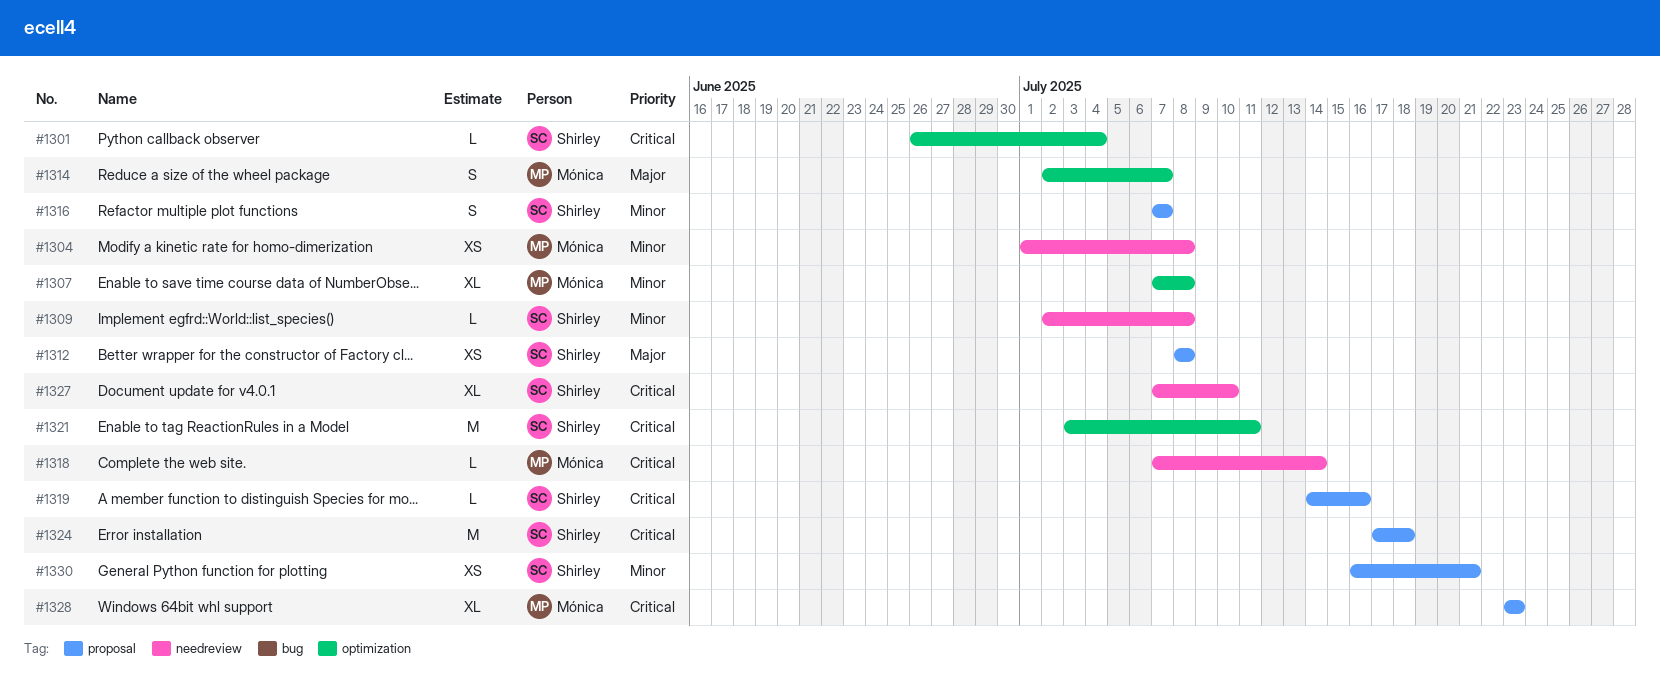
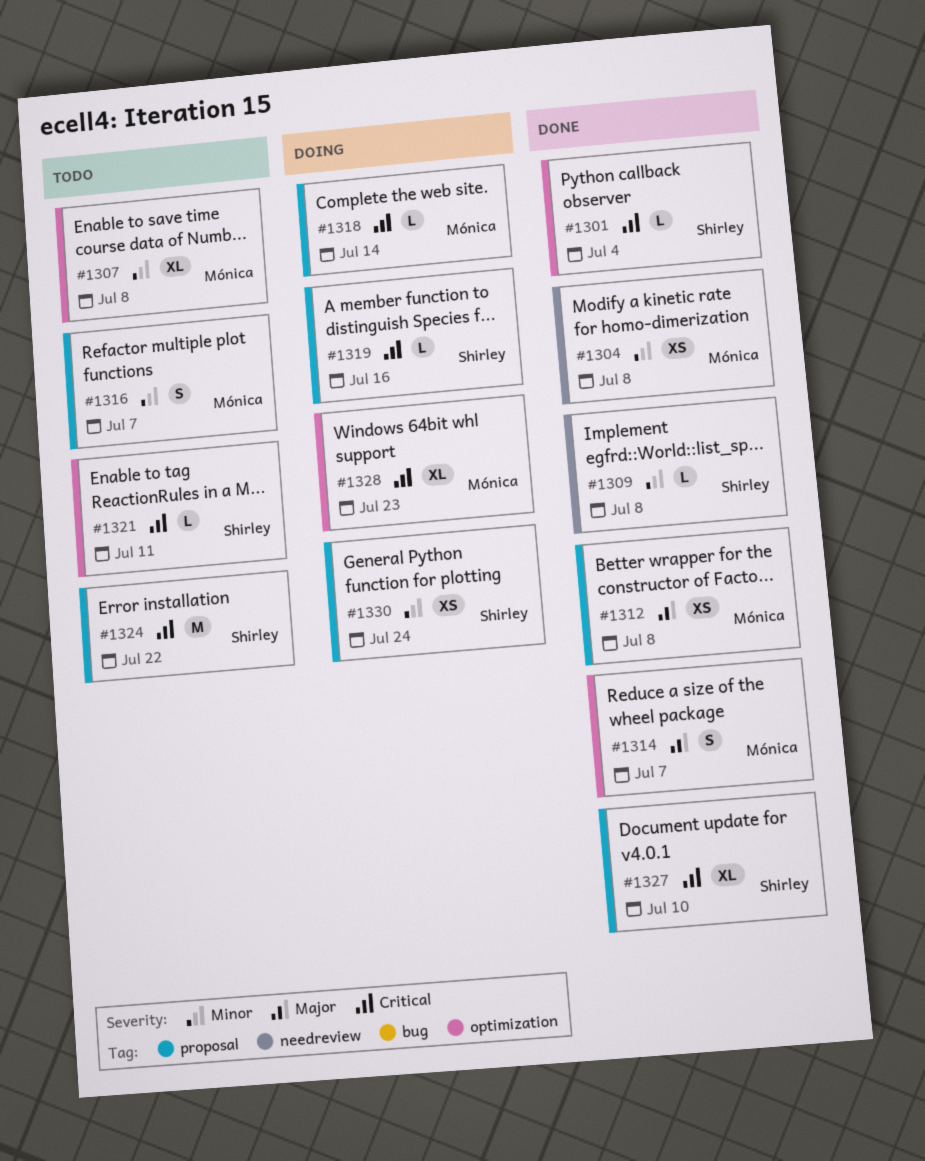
#1312, owner: Shirley -> Mónica
#1316, owner: Shirley -> Mónica
#1318, label: needreview -> proposal
#1321, estimate: M -> L
#1324, due: Jul 18 -> Jul 22
#1327, label: needreview -> proposal
#1328, label: proposal -> optimization
#1330, due: Jul 21 -> Jul 24

